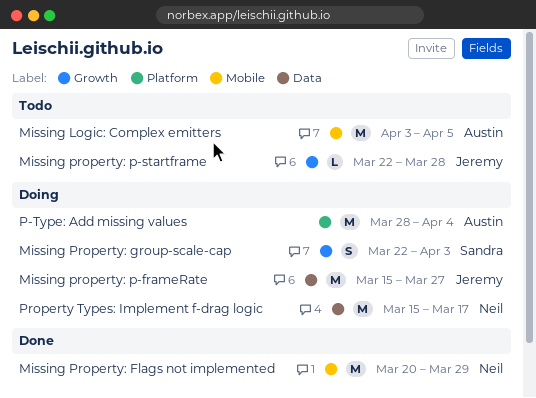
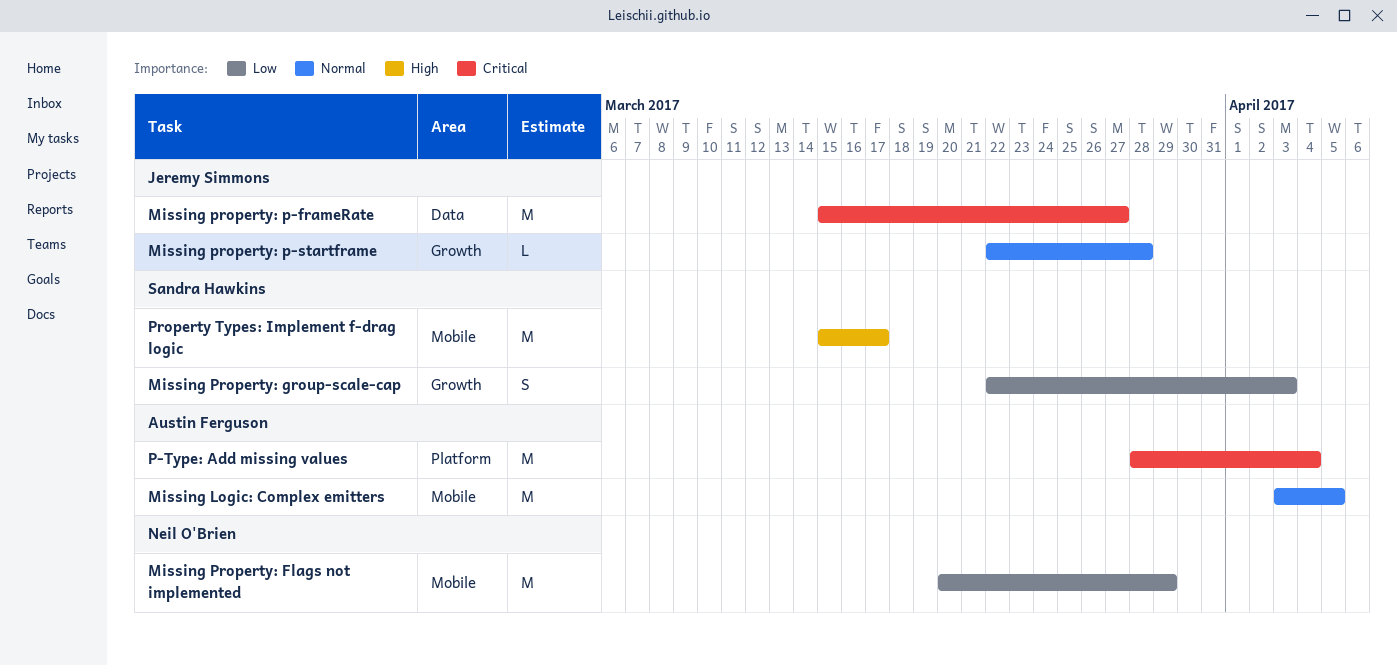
Property Types: Implement f-drag logic, owner: Neil O'Brien -> Sandra Hawkins
Property Types: Implement f-drag logic, label: Data -> Mobile

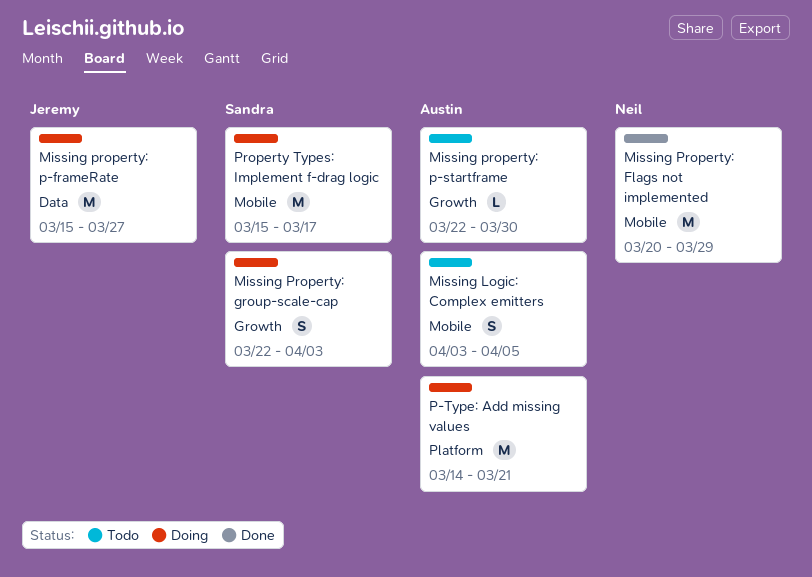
Missing Logic: Complex emitters, estimate: M -> S
Missing property: p-startframe, owner: Jeremy Simmons -> Austin Ferguson
Missing property: p-startframe, due: Mar 28 -> Mar 30
P-Type: Add missing values, start: Mar 28 -> Mar 14
P-Type: Add missing values, due: Apr 4 -> Mar 21

